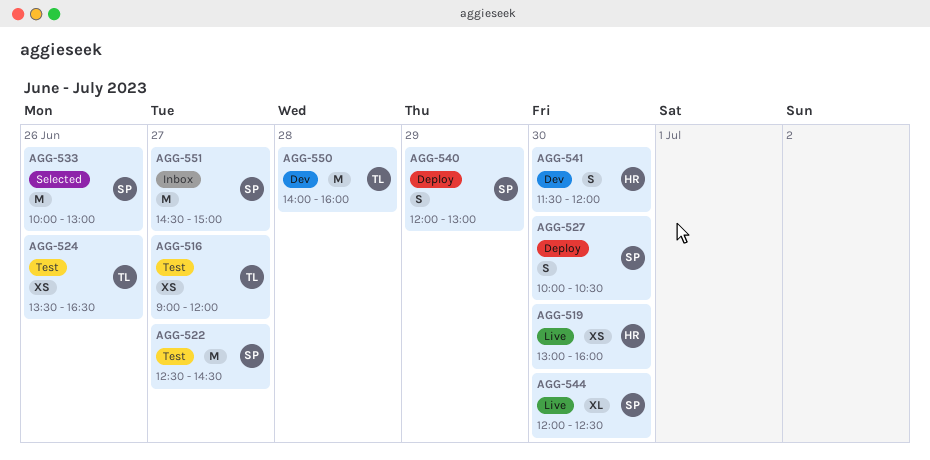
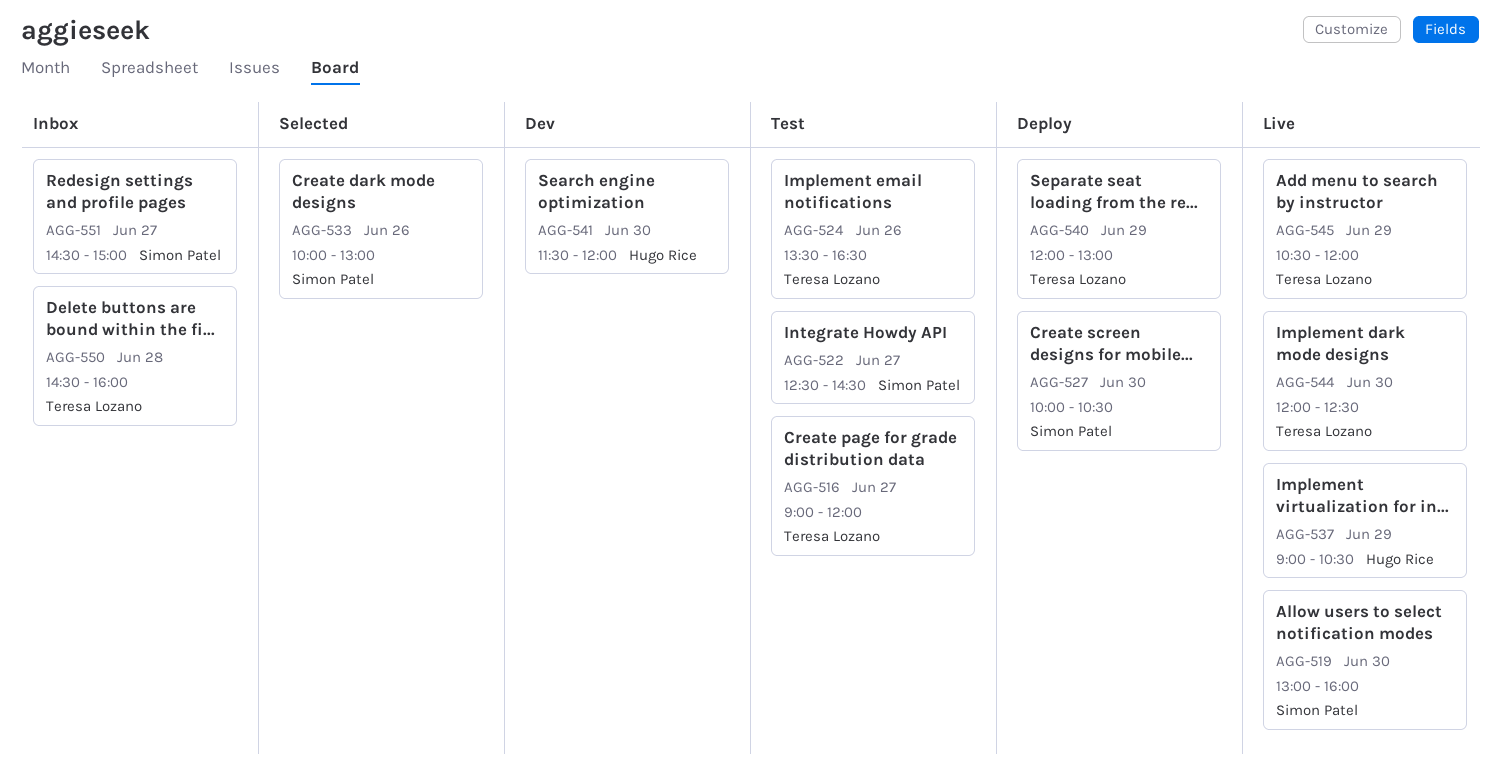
AGG-519, owner: Hugo Rice -> Simon Patel
AGG-537: none -> present
AGG-540, owner: Simon Patel -> Teresa Lozano
AGG-544, owner: Simon Patel -> Teresa Lozano
AGG-545: none -> present
AGG-550, status: Dev -> Inbox
AGG-550, begins: 14:00 -> 14:30

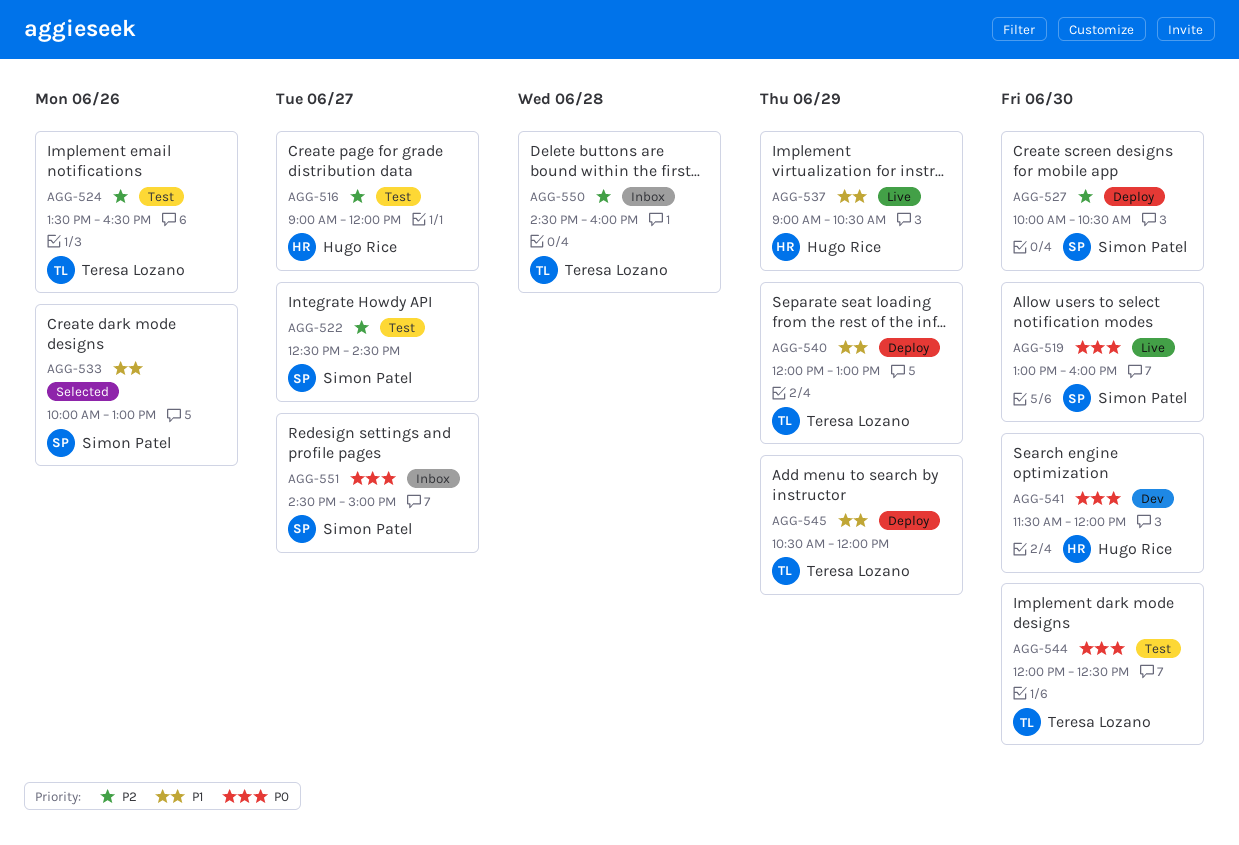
AGG-516, owner: Teresa Lozano -> Hugo Rice
AGG-544, status: Live -> Test
AGG-545, status: Live -> Deploy

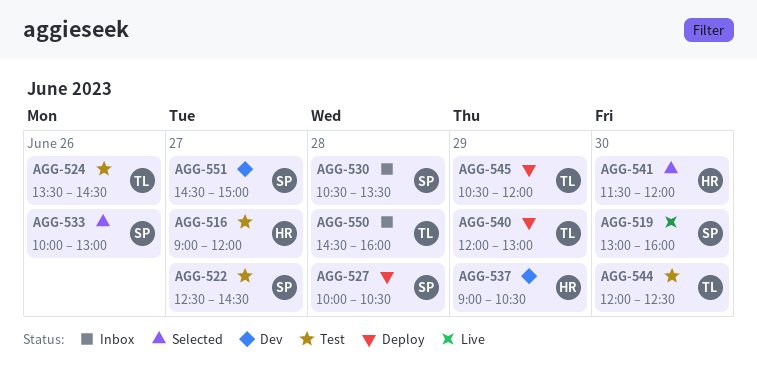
AGG-524, ends: 16:30 -> 14:30
AGG-527, day: Jun 30 -> Jun 28
AGG-530: none -> present
AGG-537, status: Live -> Dev
AGG-541, status: Dev -> Selected
AGG-551, status: Inbox -> Dev

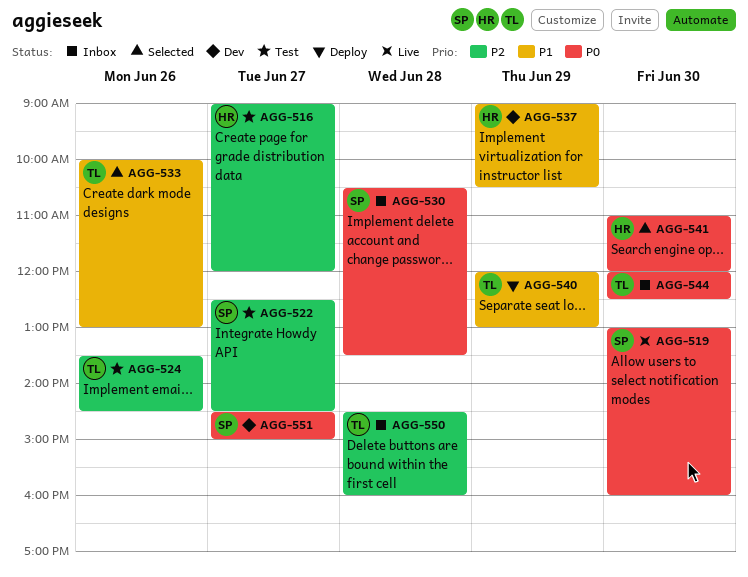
AGG-527: present -> none
AGG-533, owner: SP -> TL
AGG-541, begins: 11:30 -> 11:00
AGG-544, status: Test -> Inbox
AGG-545: present -> none

